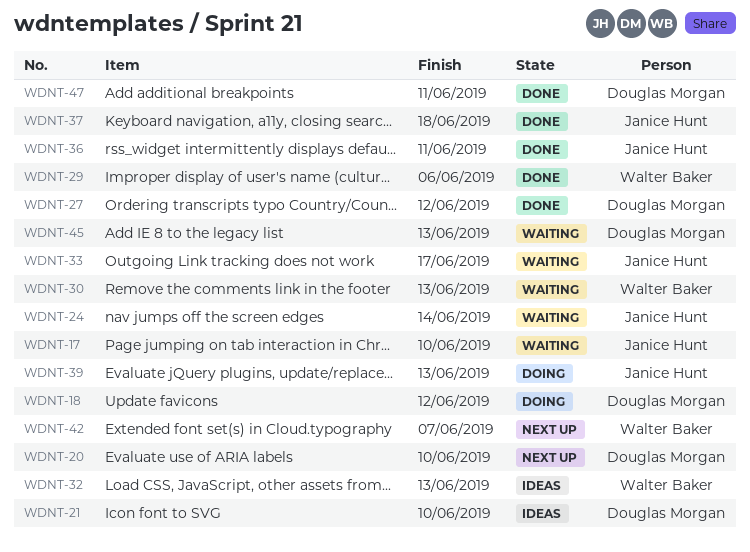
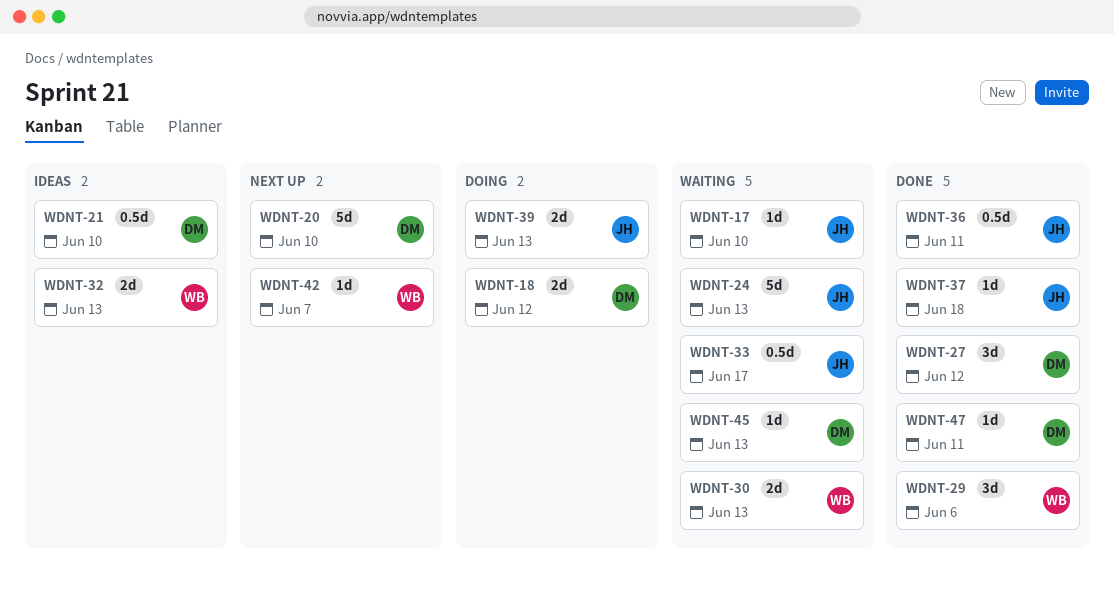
WDNT-24, due: Jun 14 -> Jun 13

